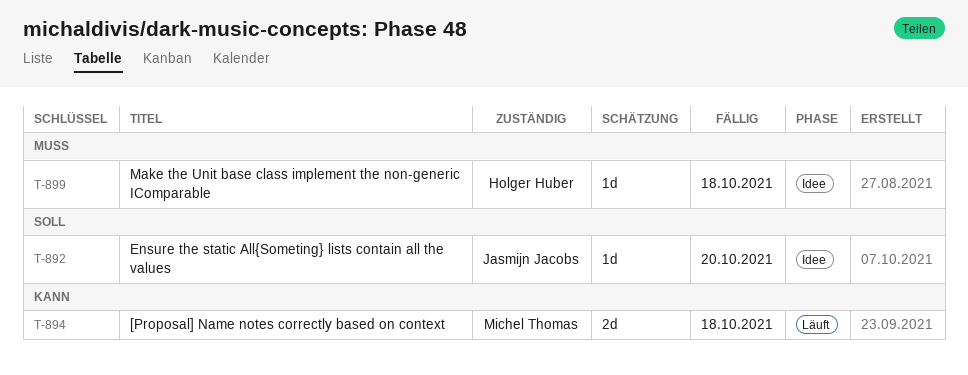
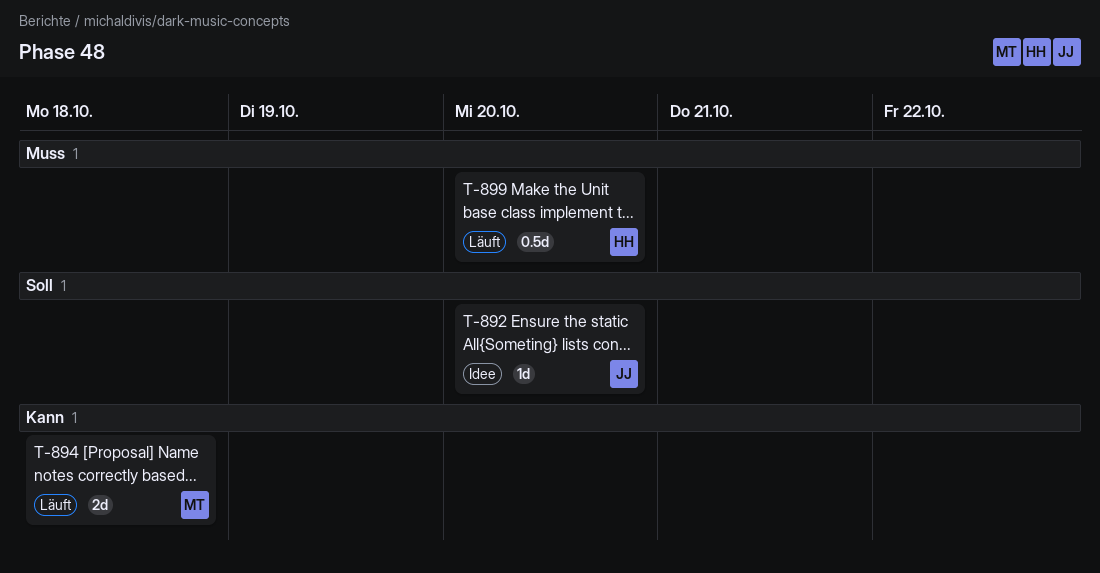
T-899, status: Idee -> Läuft
T-899, estimate: 1d -> 0.5d
T-899, due: Oct 18 -> Oct 20

